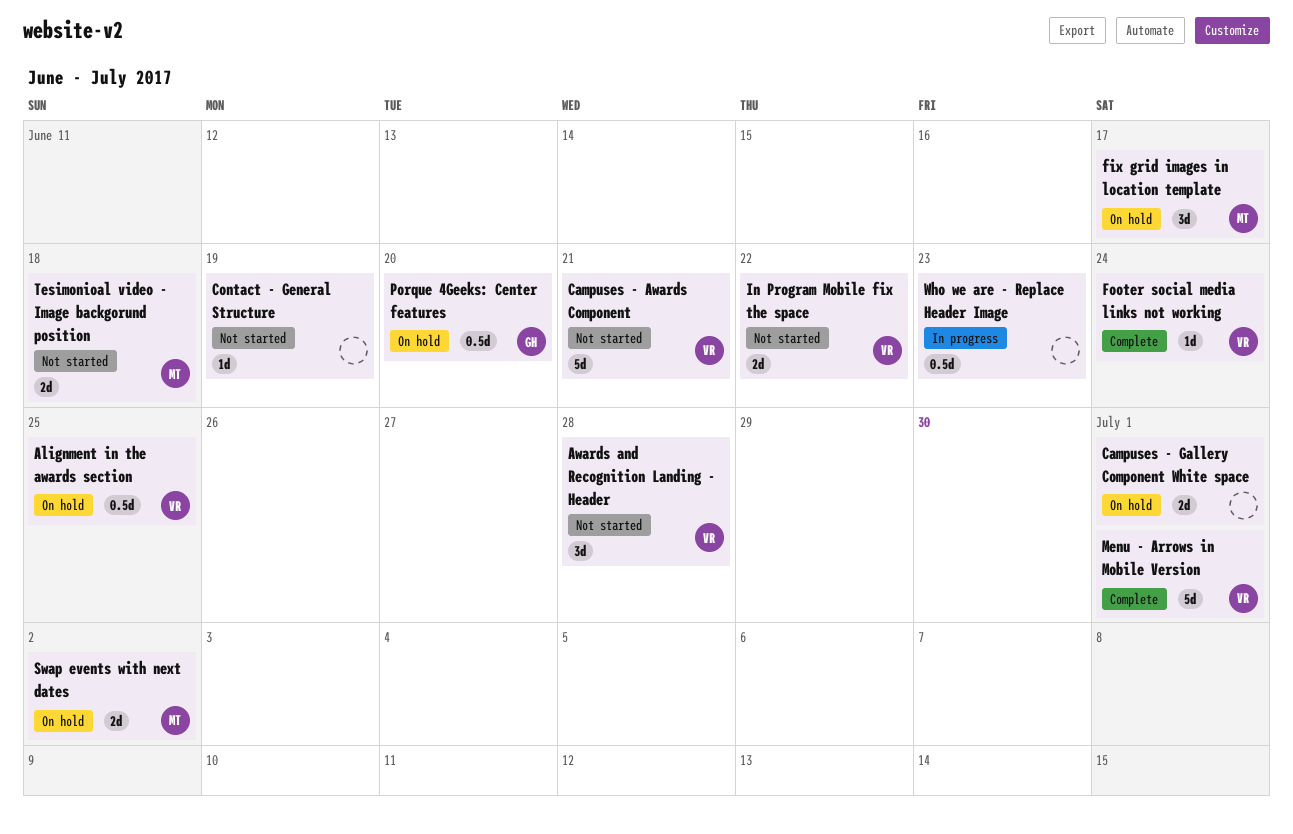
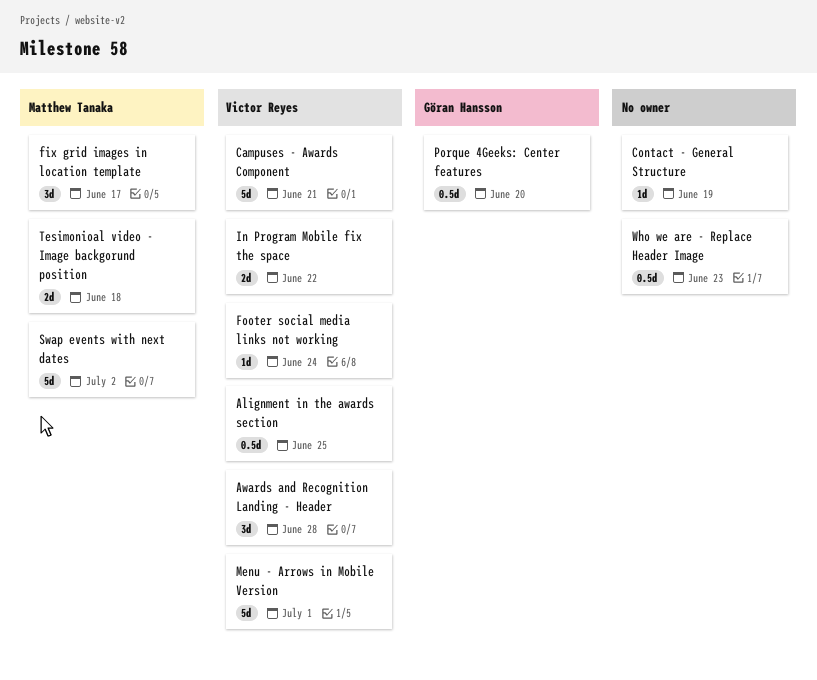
Campuses - Gallery Component White space: present -> none
Swap events with next dates, estimate: 2d -> 5d

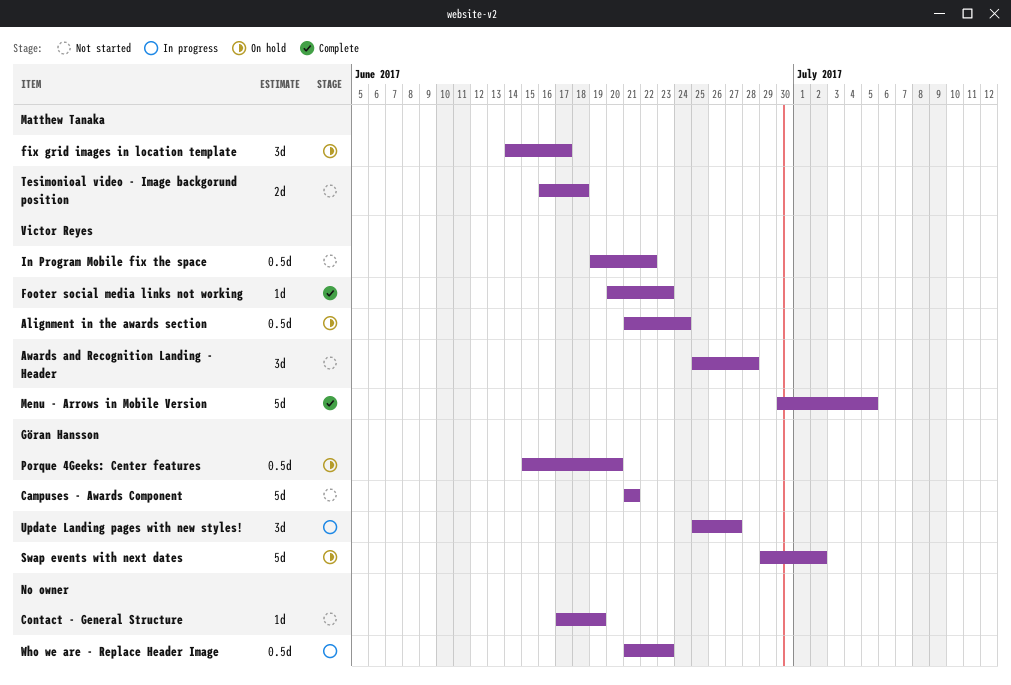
Alignment in the awards section, due: Jun 25 -> Jun 24
Campuses - Awards Component, owner: Victor Reyes -> Göran Hansson
Footer social media links not working, due: Jun 24 -> Jun 23
In Program Mobile fix the space, estimate: 2d -> 0.5d
Menu - Arrows in Mobile Version, due: Jul 1 -> Jul 5
Swap events with next dates, owner: Matthew Tanaka -> Göran Hansson
Update Landing pages with new styles!: none -> present

